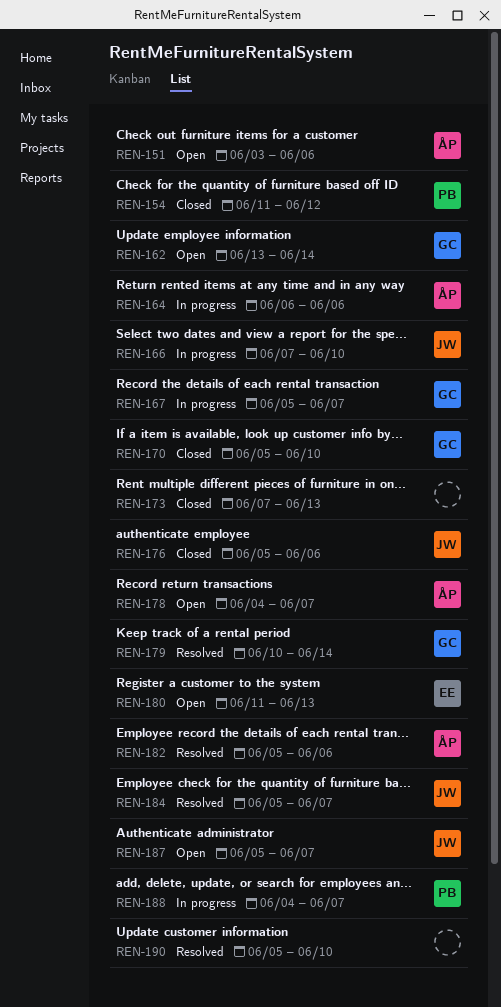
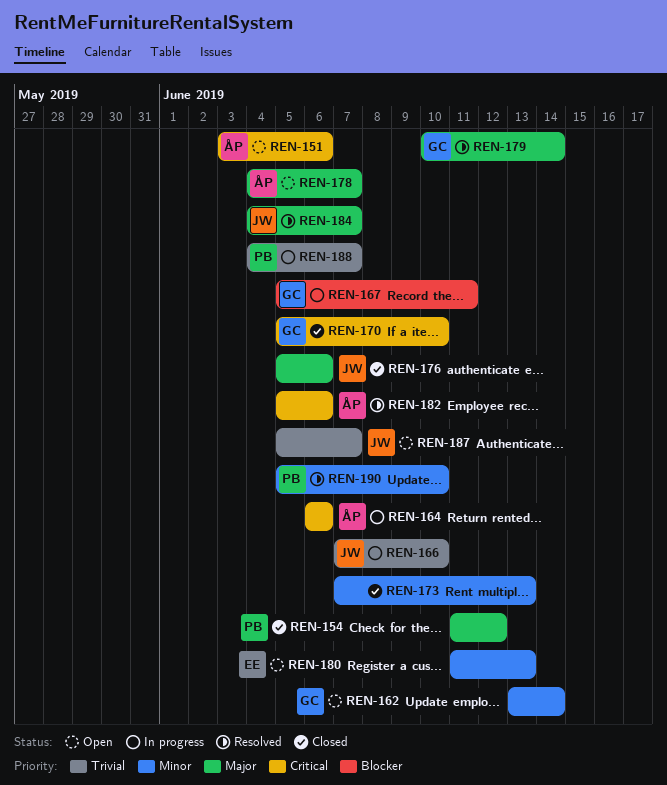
REN-167, due: Jun 7 -> Jun 11
REN-184, start: Jun 5 -> Jun 4
REN-190, owner: none -> PB

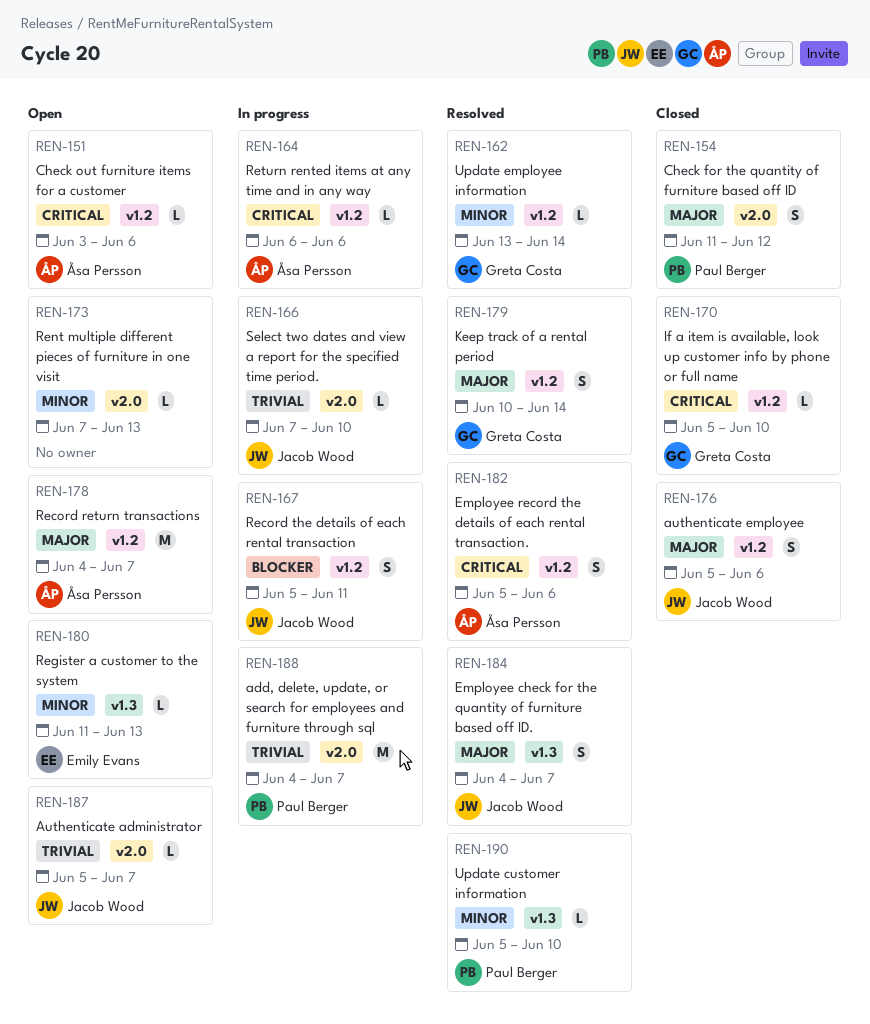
REN-162, status: Open -> Resolved
REN-167, owner: Greta Costa -> Jacob Wood
REN-173, status: Closed -> Open

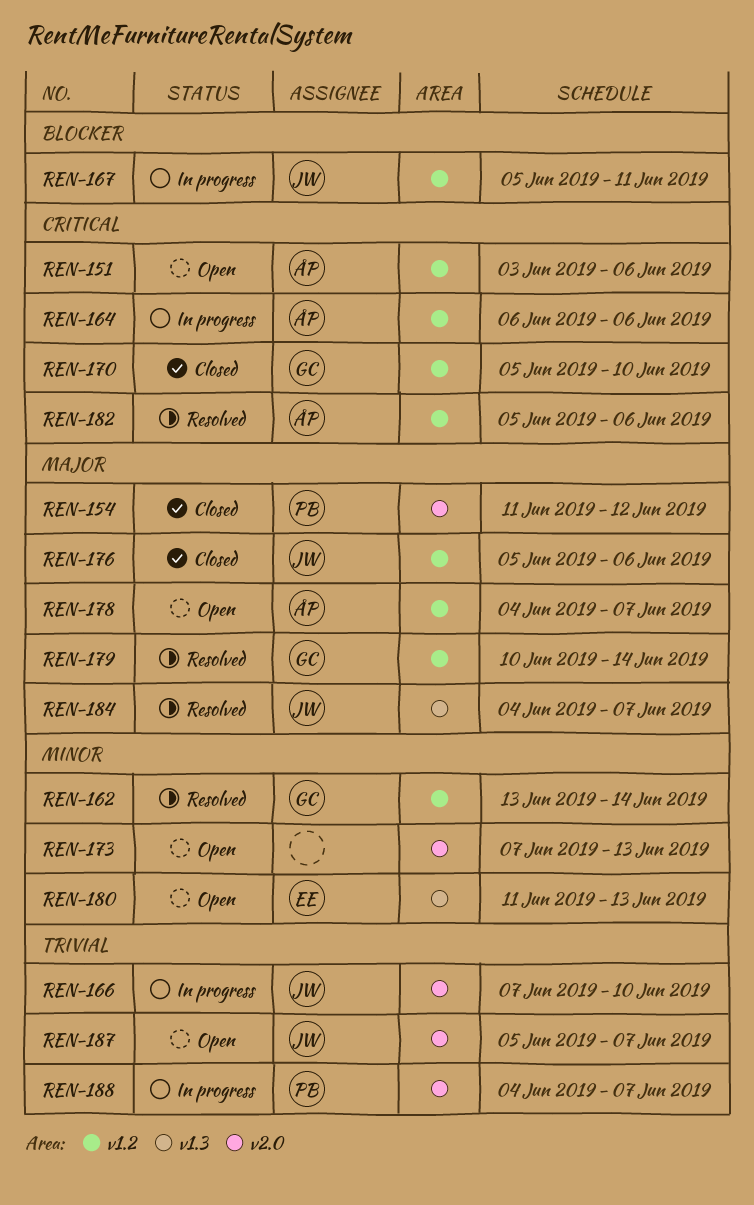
REN-190: present -> none

